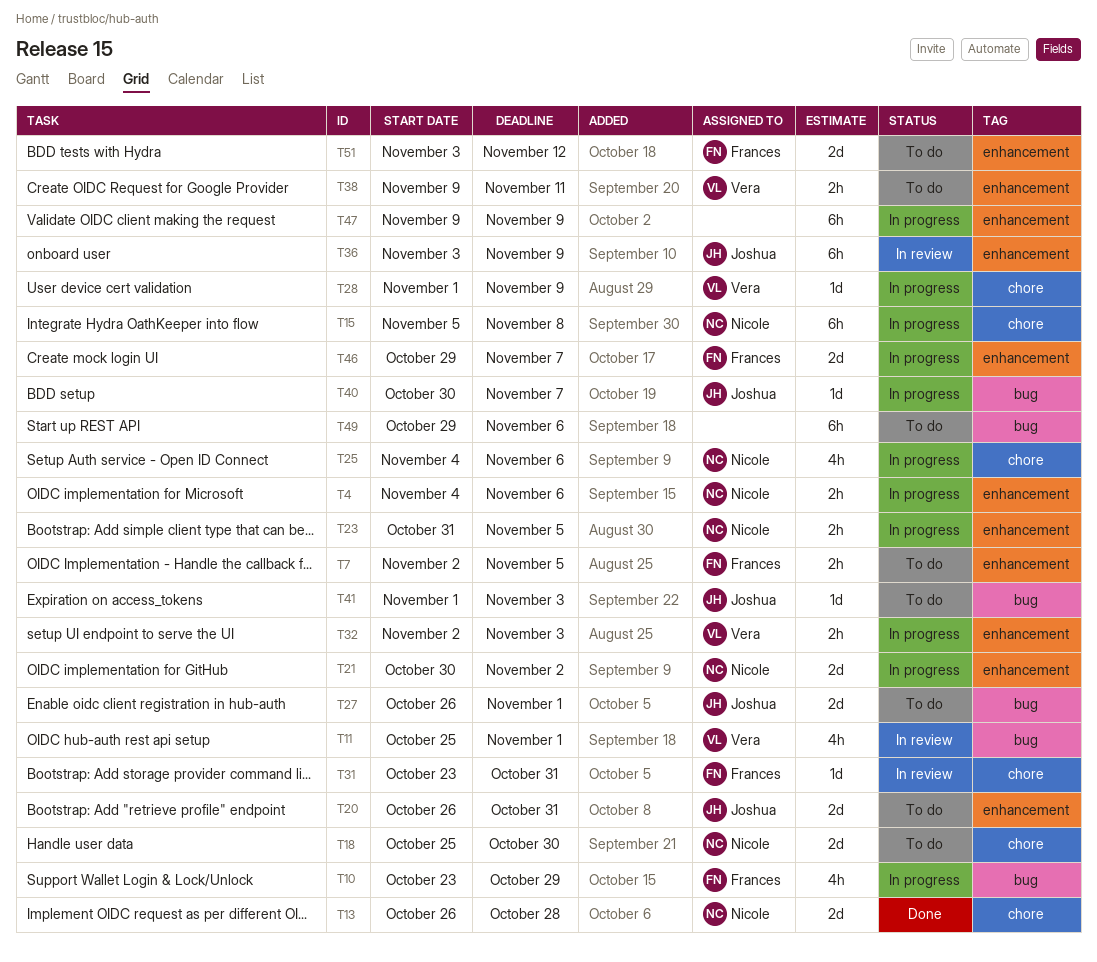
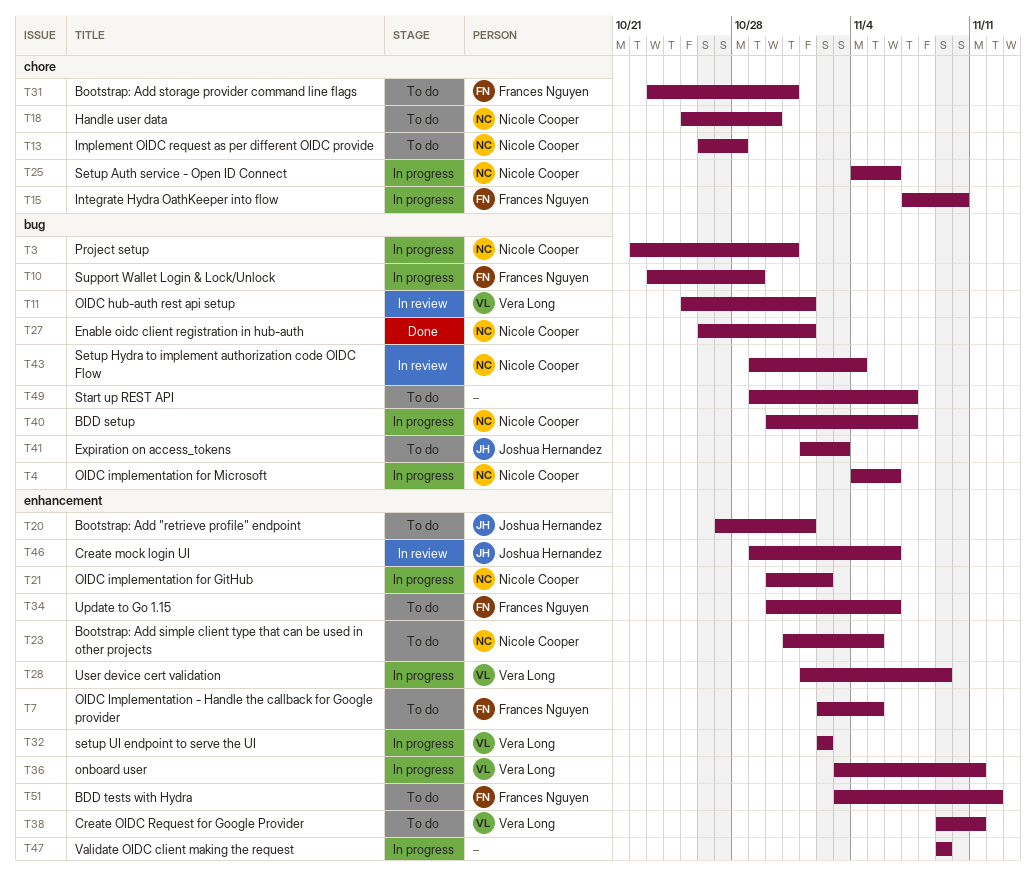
T3: none -> present
T4, label: enhancement -> bug
T13, status: Done -> To do
T15, owner: Nicole Cooper -> Frances Nguyen
T15, start: Nov 5 -> Nov 7
T15, due: Nov 8 -> Nov 10
T20, start: Oct 26 -> Oct 27
T20, due: Oct 31 -> Nov 1
T23, status: In progress -> To do
T27, status: To do -> Done
T27, owner: Joshua Hernandez -> Nicole Cooper
T28, label: chore -> enhancement
T31, status: In review -> To do
T32, due: Nov 3 -> Nov 2
T34: none -> present
T36, status: In review -> In progress
T36, owner: Joshua Hernandez -> Vera Long
T36, due: Nov 9 -> Nov 11
T40, owner: Joshua Hernandez -> Nicole Cooper
T43: none -> present
T46, status: In progress -> In review
T46, owner: Frances Nguyen -> Joshua Hernandez
T46, due: Nov 7 -> Nov 6
T49, due: Nov 6 -> Nov 7

